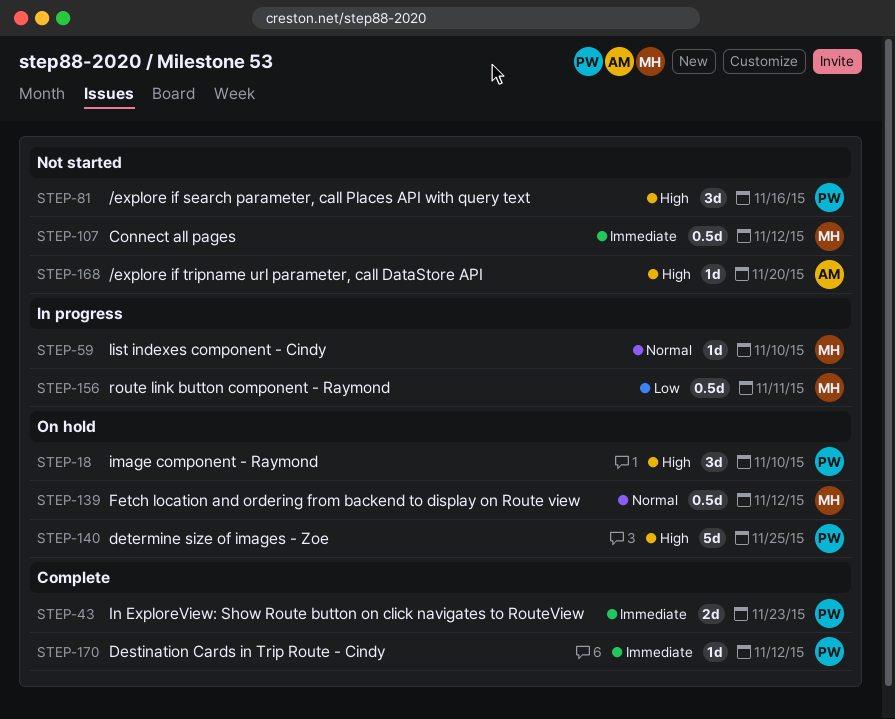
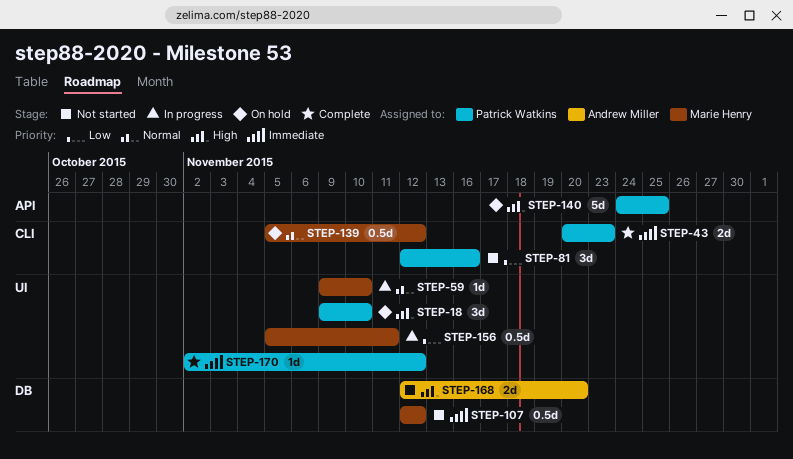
STEP-81, priority: High -> Low
STEP-168, estimate: 1d -> 2d

